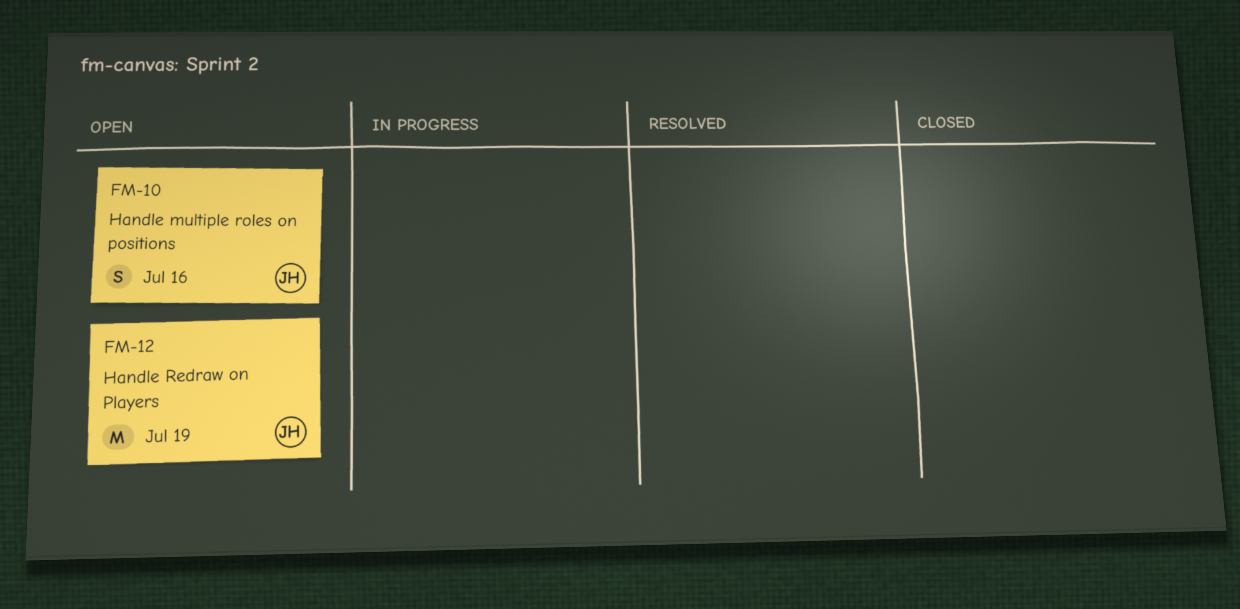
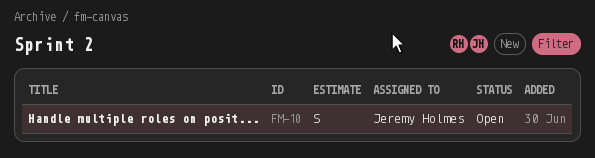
FM-12: present -> none

